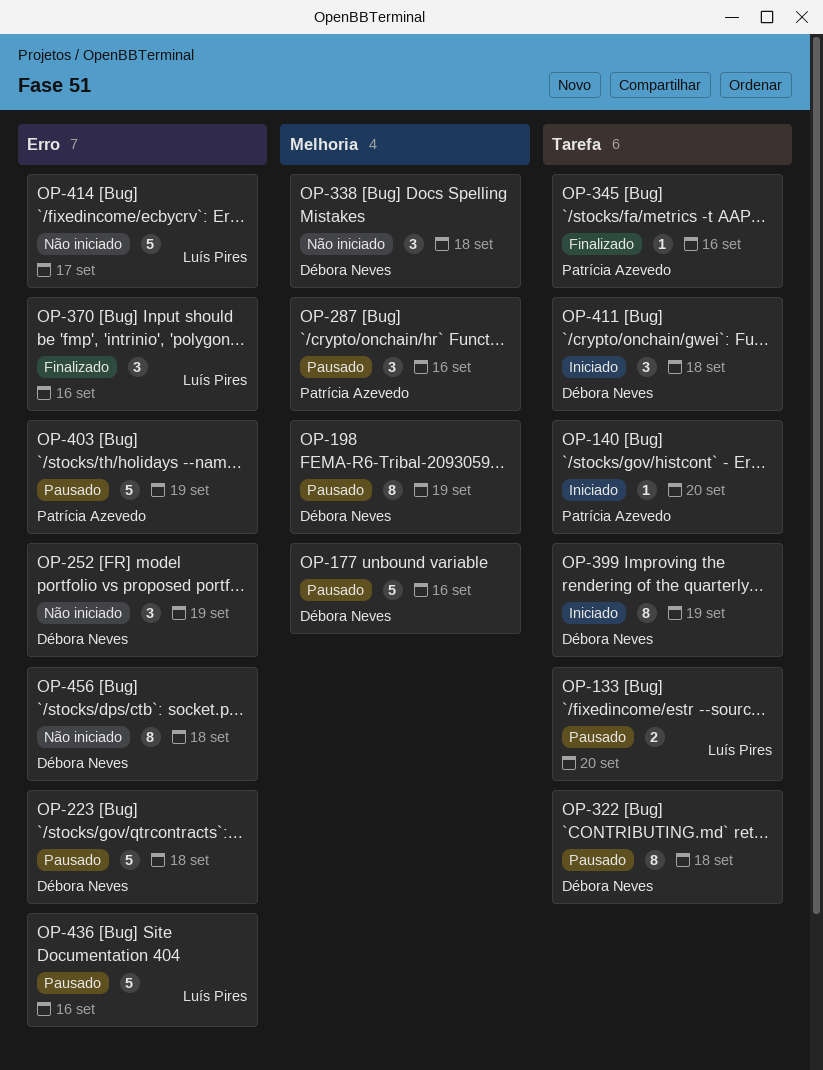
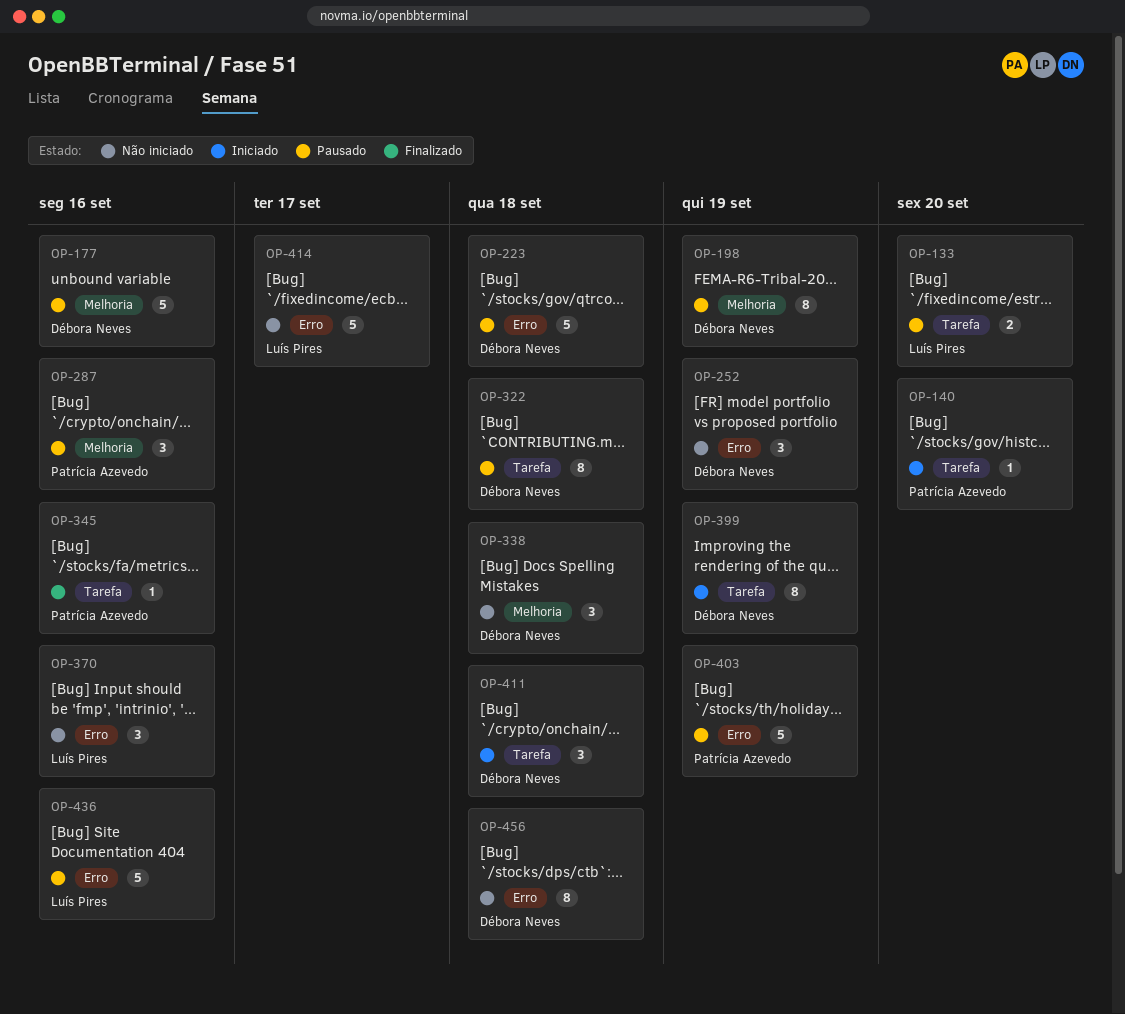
OP-370, status: Finalizado -> Não iniciado

